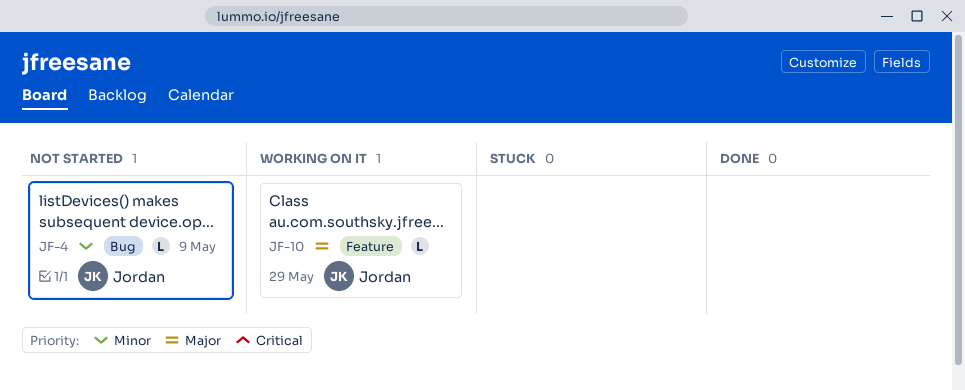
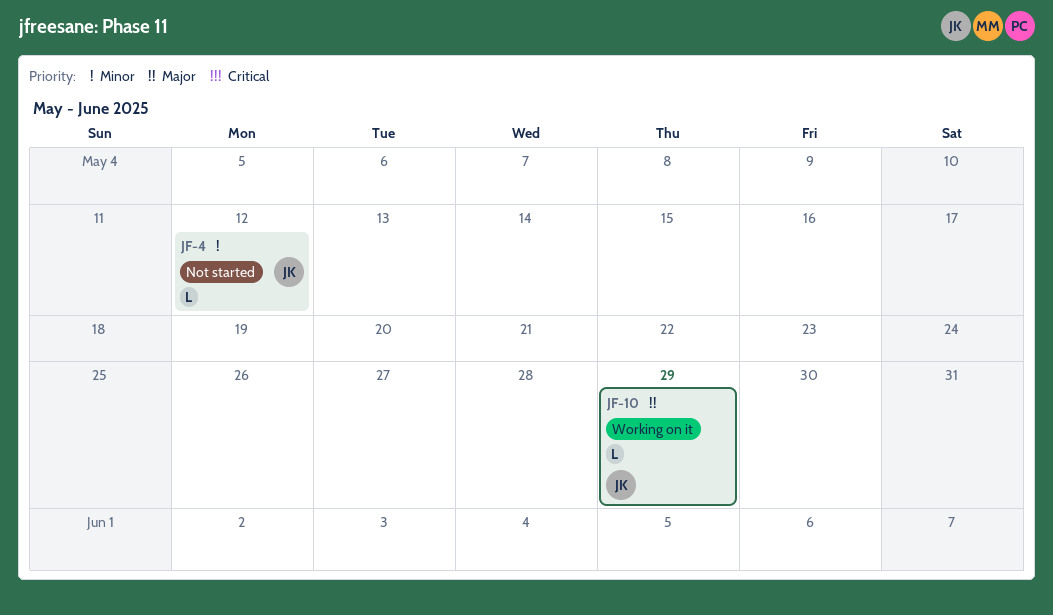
JF-4, due: May 9 -> May 12

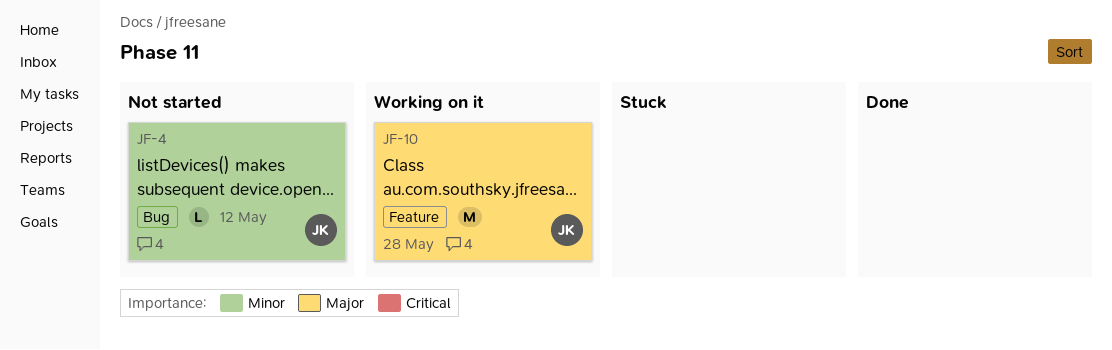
JF-10, estimate: L -> M
JF-10, due: May 29 -> May 28

